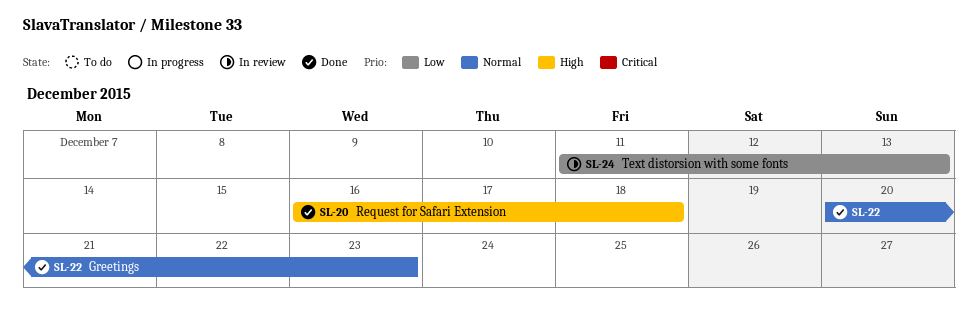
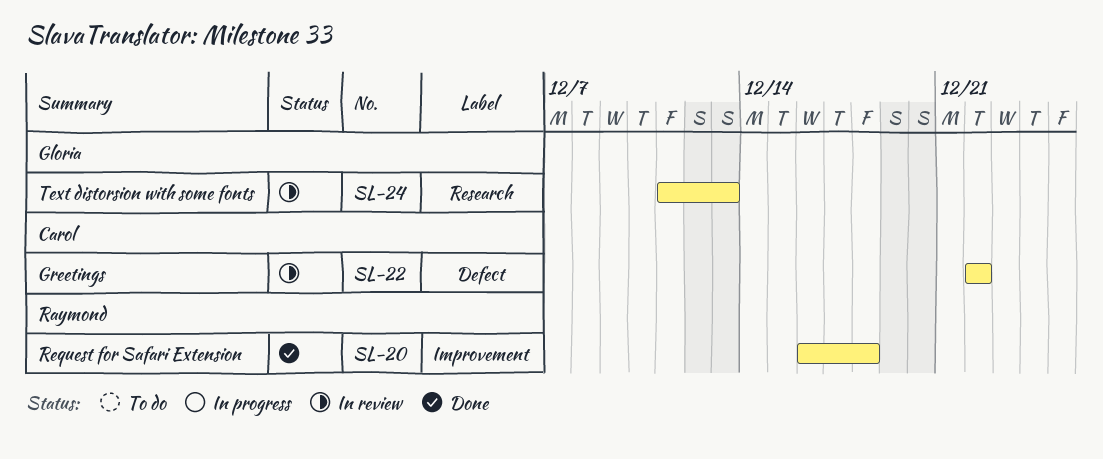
SL-22, status: Done -> In review
SL-22, start: Dec 20 -> Dec 22
SL-22, due: Dec 23 -> Dec 22

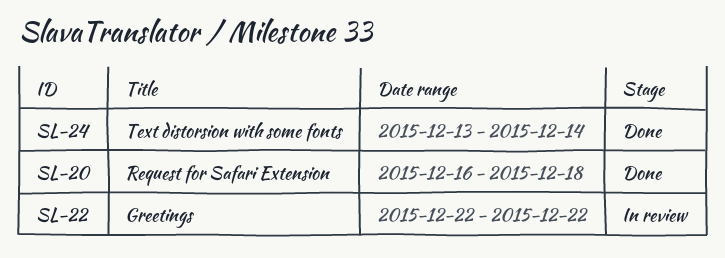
SL-24, status: In review -> Done
SL-24, start: Dec 11 -> Dec 13
SL-24, due: Dec 13 -> Dec 14

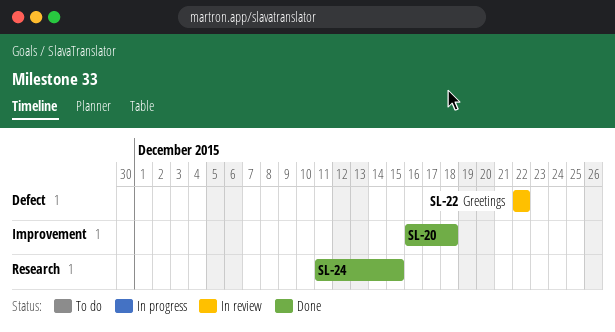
SL-24, start: Dec 13 -> Dec 11
SL-24, due: Dec 14 -> Dec 15

